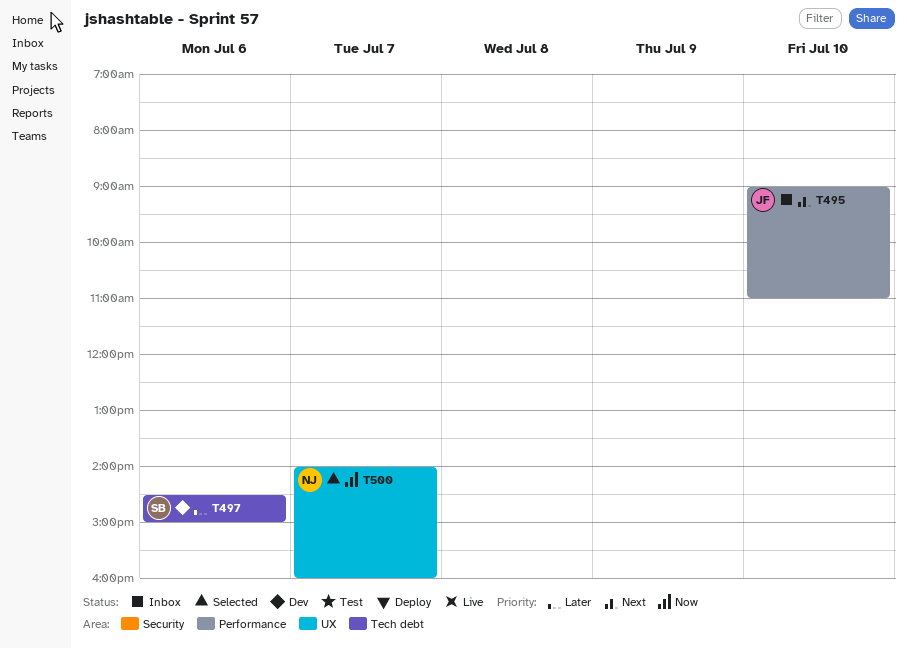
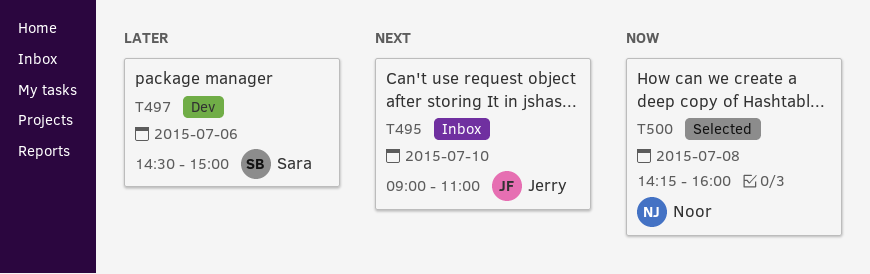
T500, day: Jul 7 -> Jul 8
T500, begins: 14:00 -> 14:15

